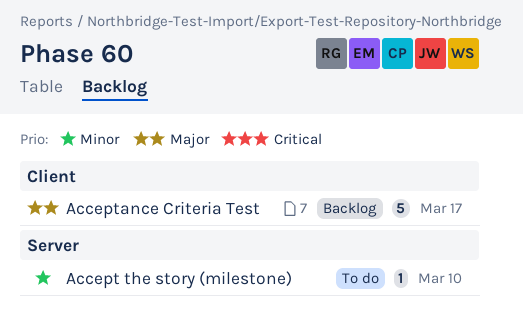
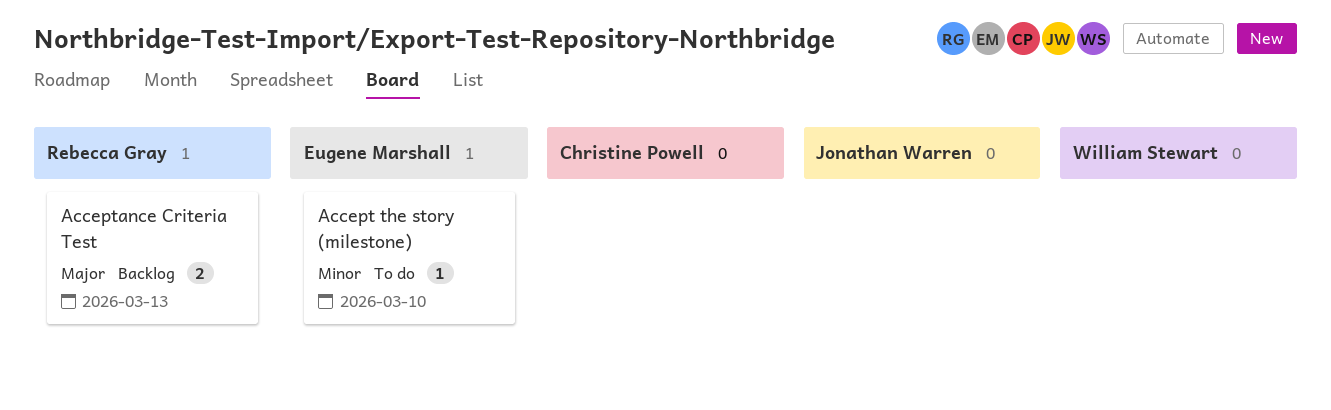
Acceptance Criteria Test, estimate: 5 -> 2
Acceptance Criteria Test, due: Mar 17 -> Mar 13

